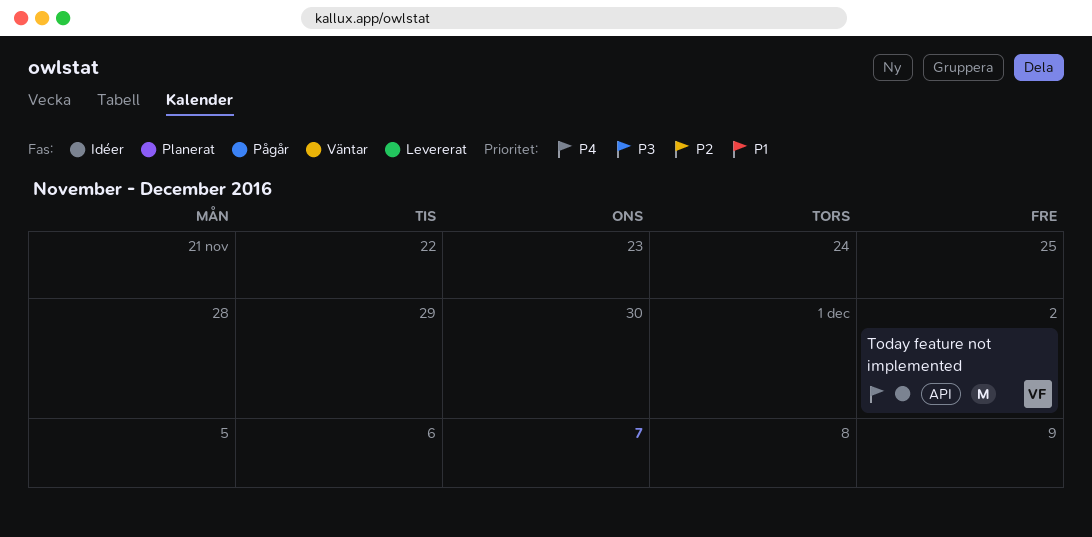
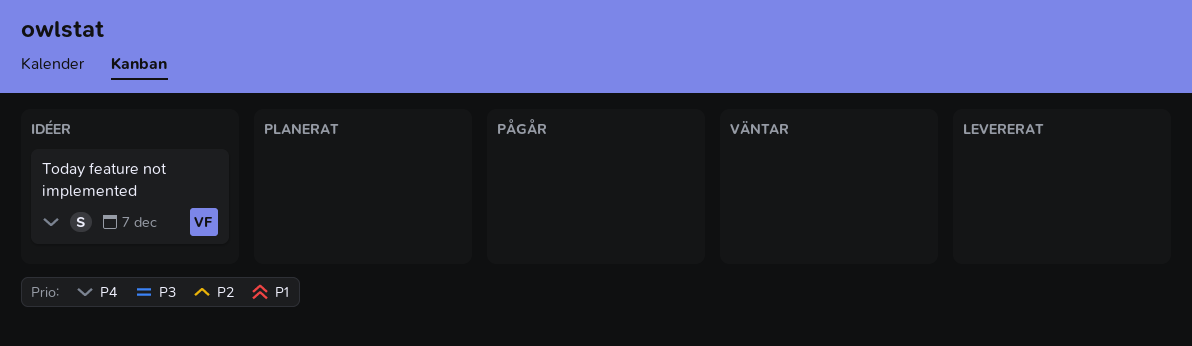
Today feature not implemented, estimate: M -> S
Today feature not implemented, due: Dec 2 -> Dec 7

